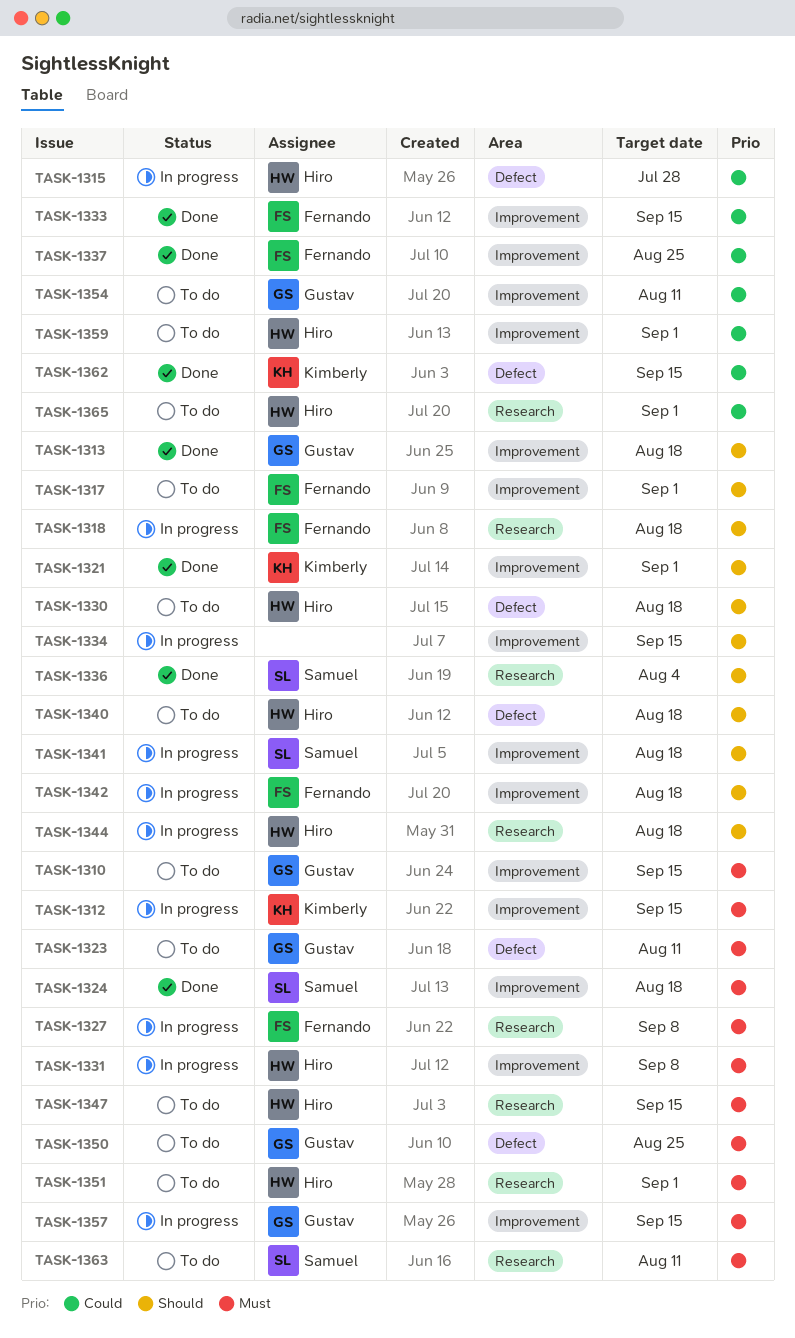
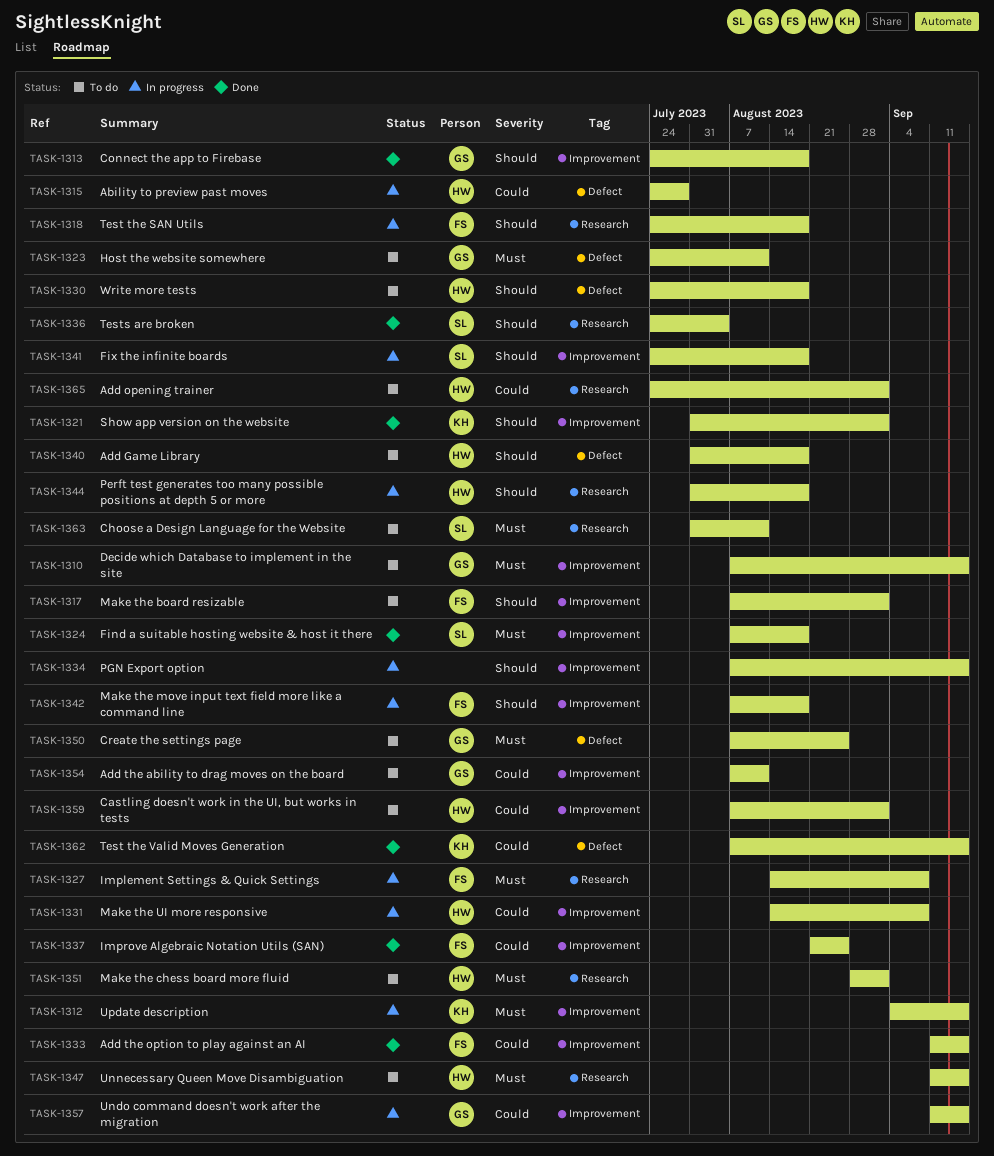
TASK-1331, priority: Must -> Could
TASK-1357, priority: Must -> Could

